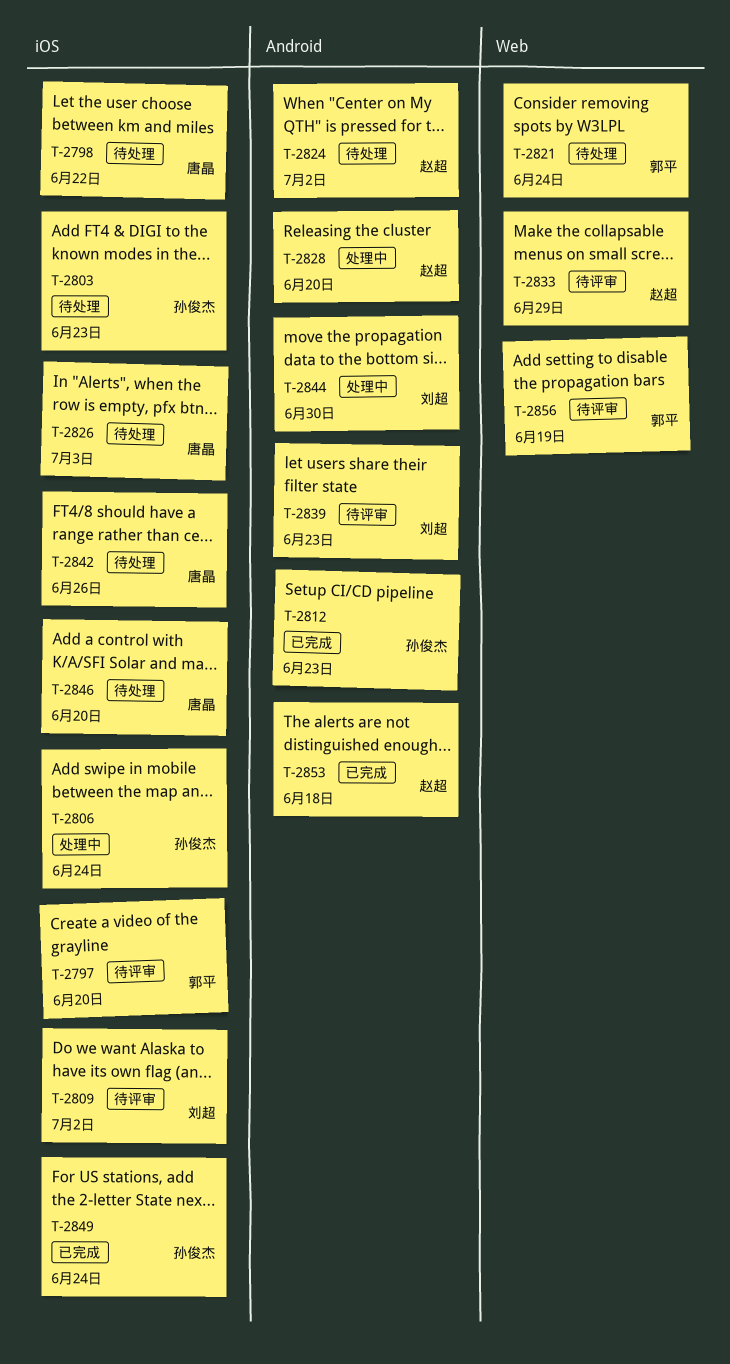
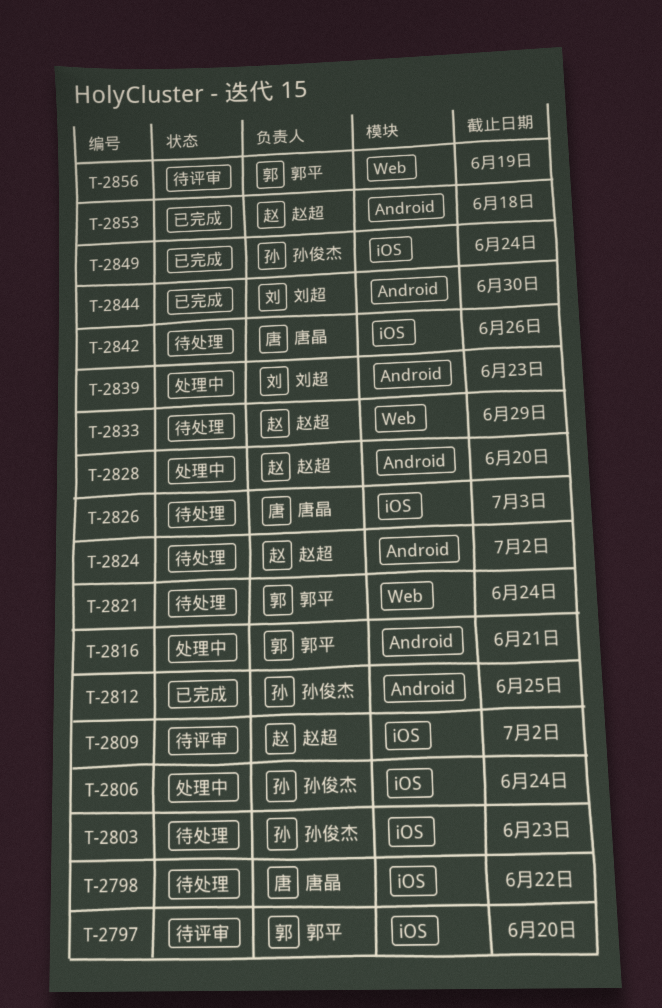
T-2809, owner: 刘超 -> 赵超
T-2812, due: Jun 23 -> Jun 25
T-2816: none -> present
T-2833, status: 待评审 -> 待处理
T-2839, status: 待评审 -> 处理中
T-2844, status: 处理中 -> 已完成
T-2846: present -> none

